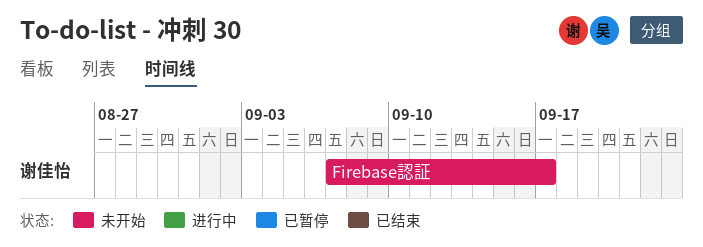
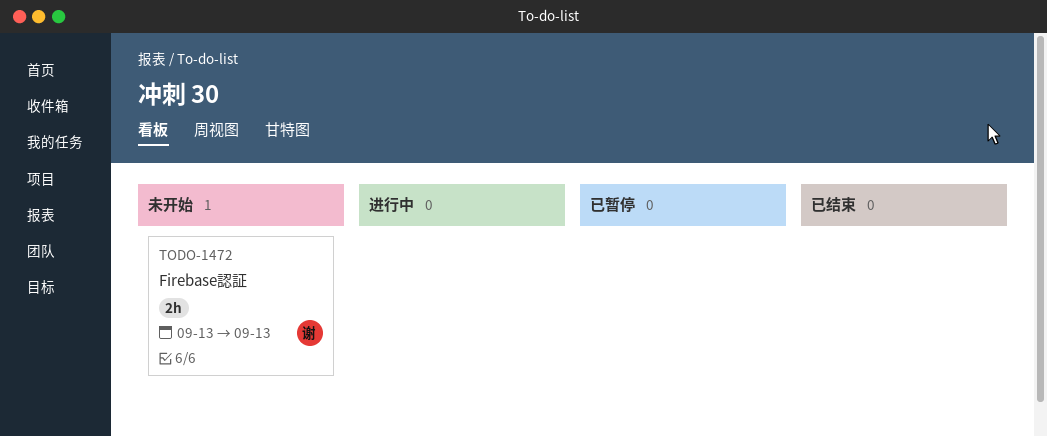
Firebase認証, start: Sep 7 -> Sep 13
Firebase認証, due: Sep 17 -> Sep 13

